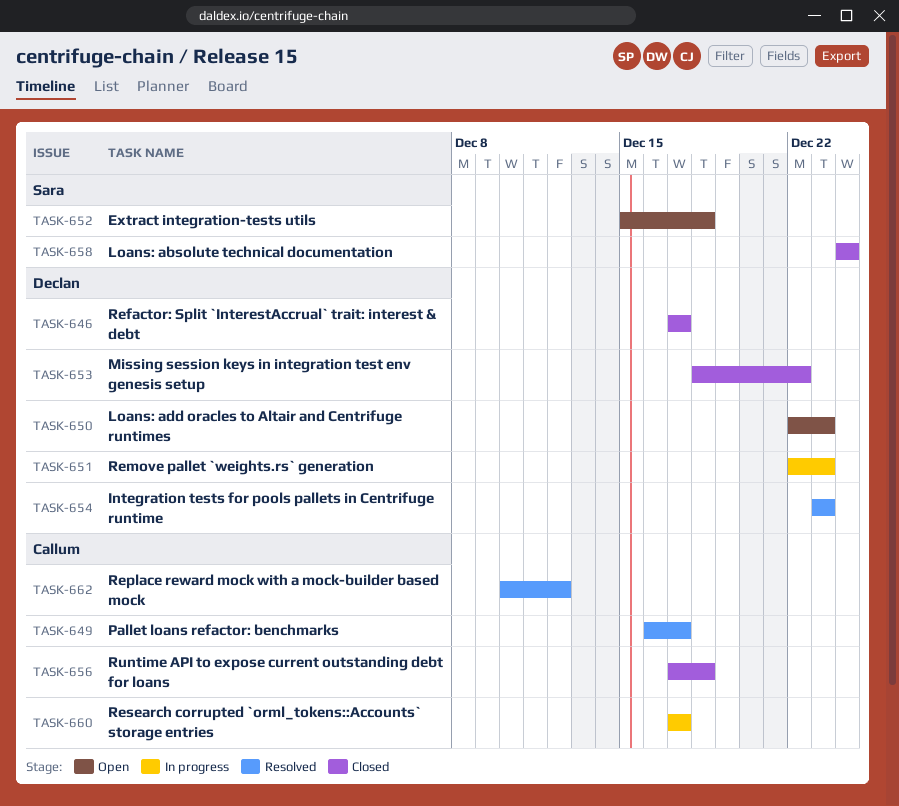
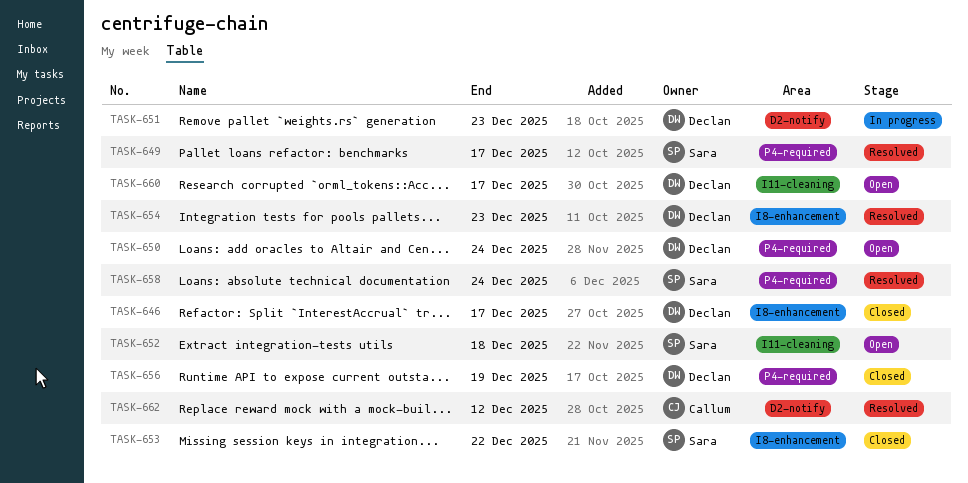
TASK-649, owner: Callum -> Sara
TASK-650, due: Dec 23 -> Dec 24
TASK-653, owner: Declan -> Sara
TASK-656, owner: Callum -> Declan
TASK-656, due: Dec 18 -> Dec 19
TASK-658, status: Closed -> Resolved
TASK-660, status: In progress -> Open
TASK-660, owner: Callum -> Declan

